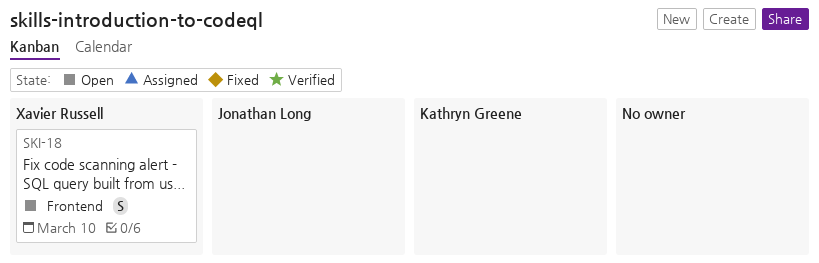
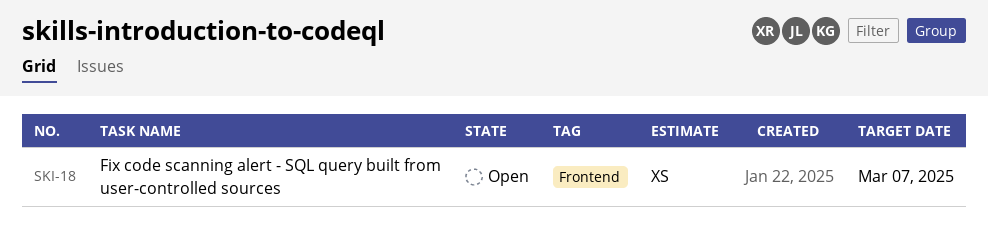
SKI-18, estimate: S -> XS
SKI-18, due: Mar 10 -> Mar 7

